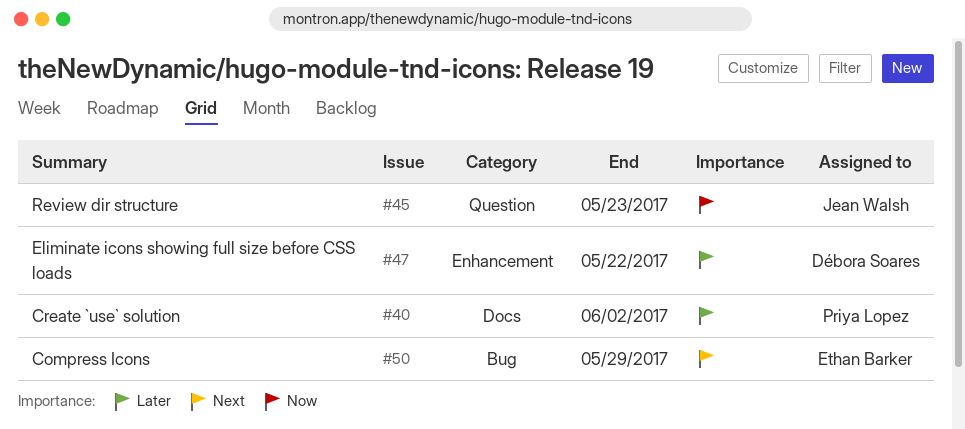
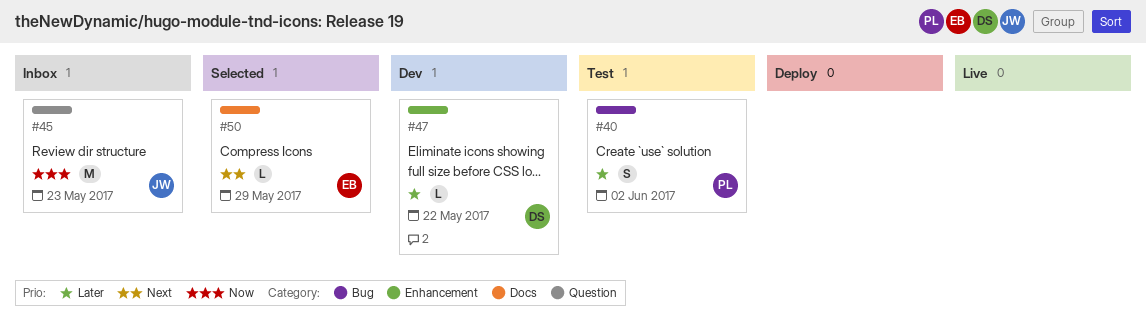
#40, label: Docs -> Bug
#50, label: Bug -> Docs

